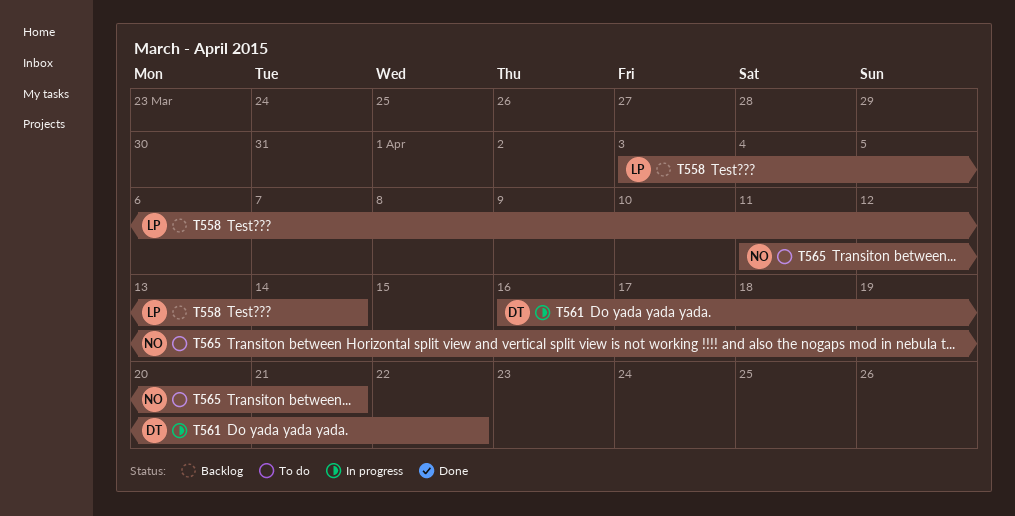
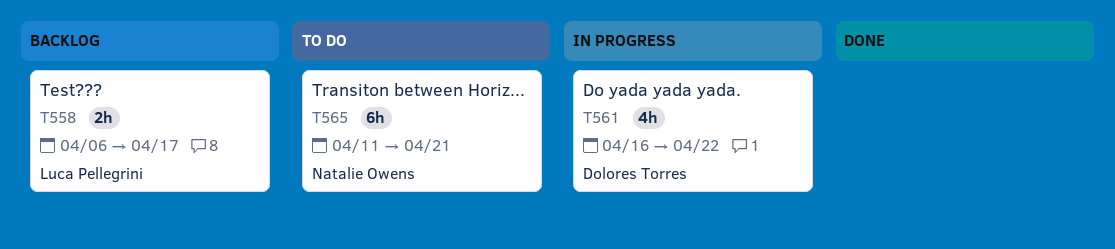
T558, start: Apr 3 -> Apr 6
T558, due: Apr 14 -> Apr 17

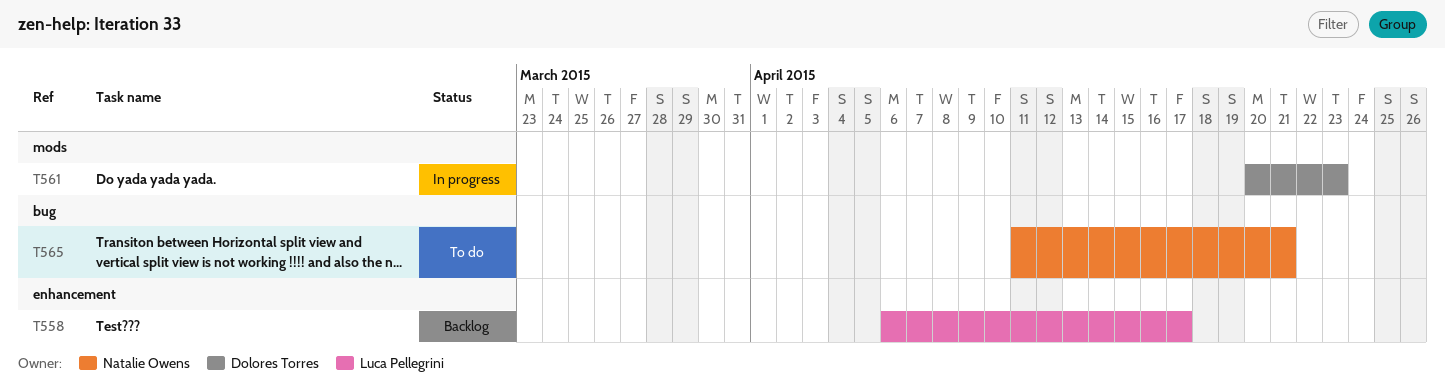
T561, start: Apr 16 -> Apr 20
T561, due: Apr 22 -> Apr 23

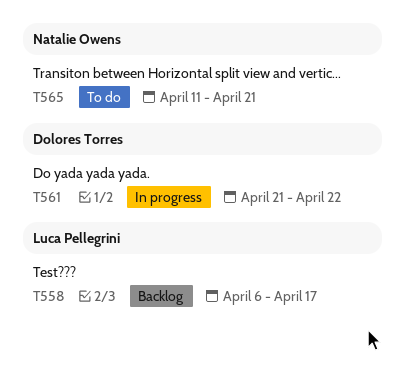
T561, start: Apr 20 -> Apr 21
T561, due: Apr 23 -> Apr 22

